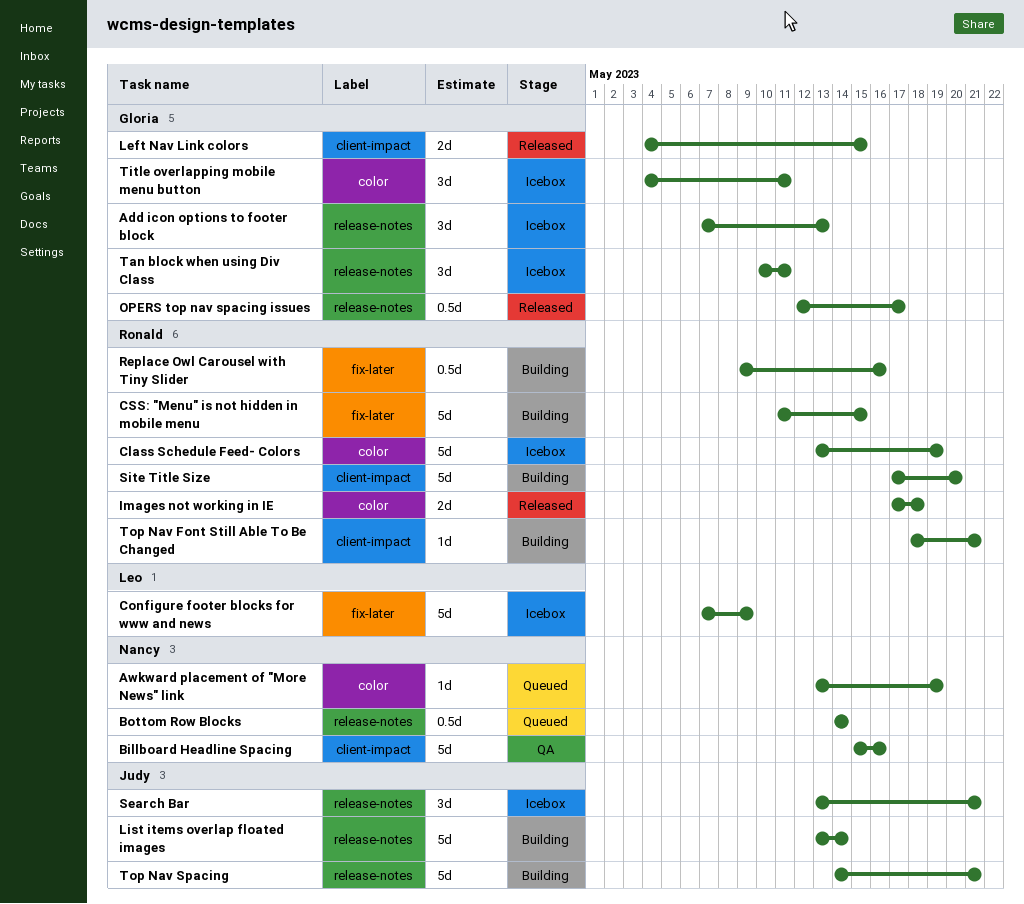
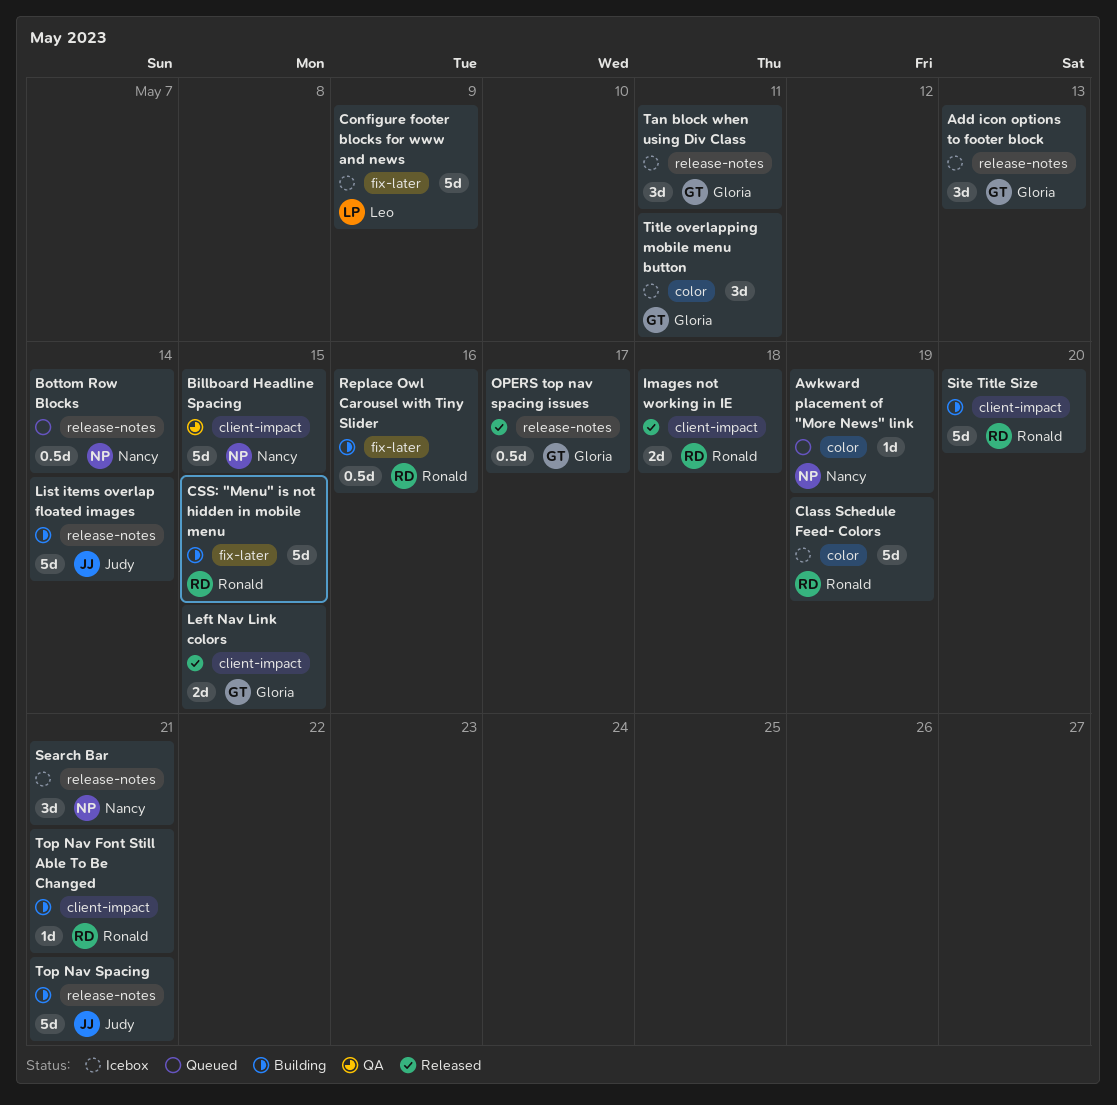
Billboard Headline Spacing, due: May 16 -> May 15
Images not working in IE, label: color -> client-impact
Search Bar, owner: Judy -> Nancy

